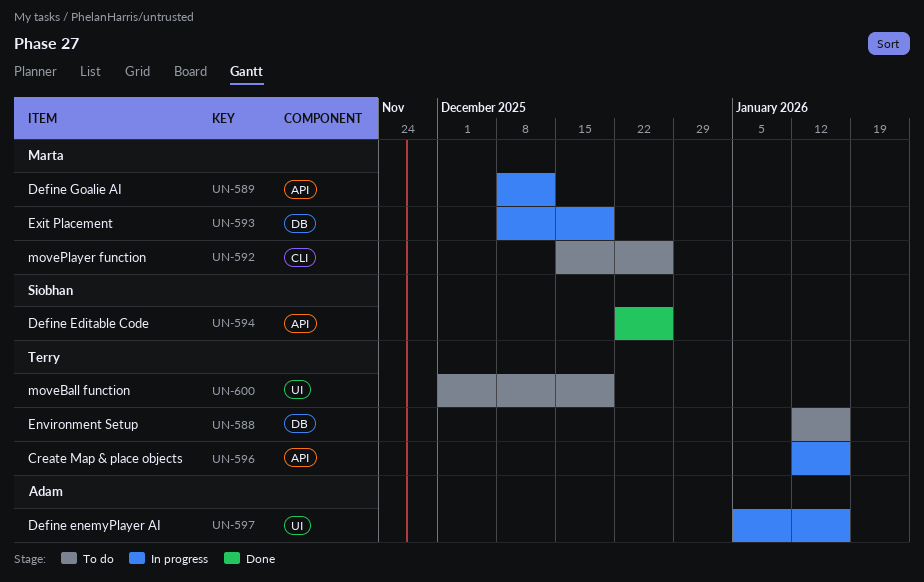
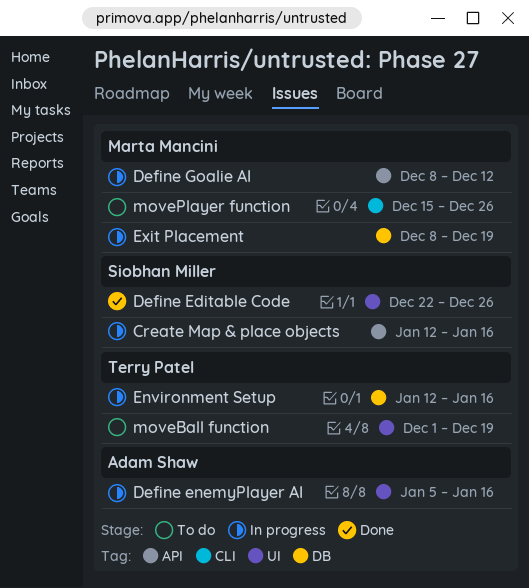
Create Map & place objects, owner: Terry Patel -> Siobhan Miller
Define Editable Code, label: API -> UI
Environment Setup, status: To do -> In progress

